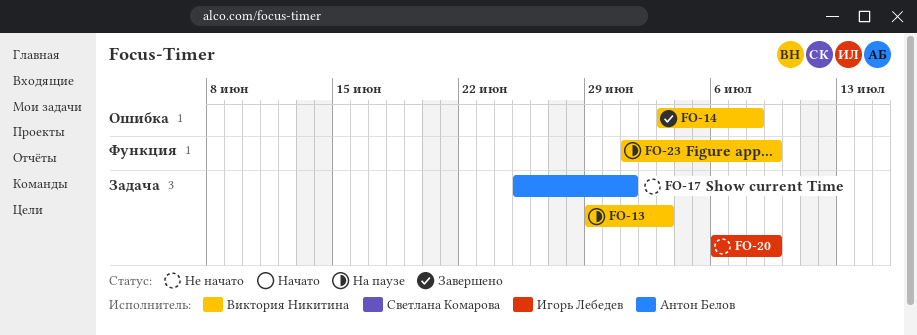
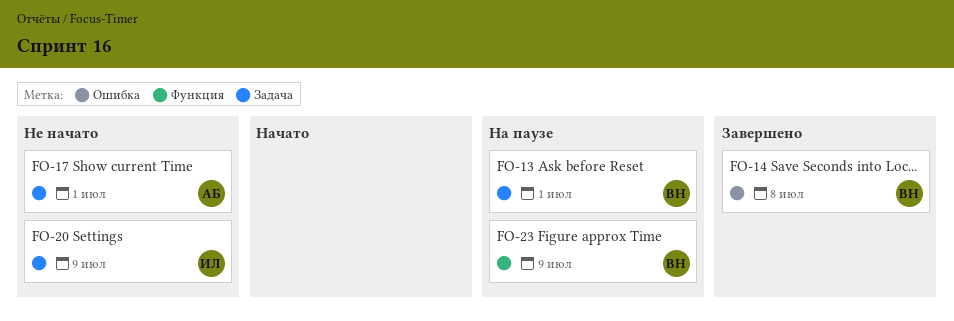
FO-13, due: Jul 3 -> Jul 1

